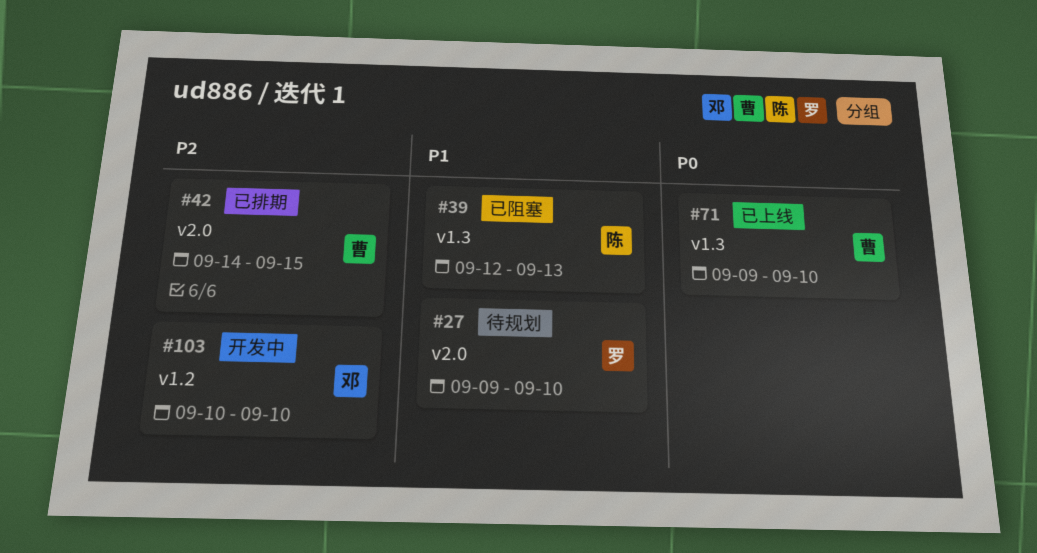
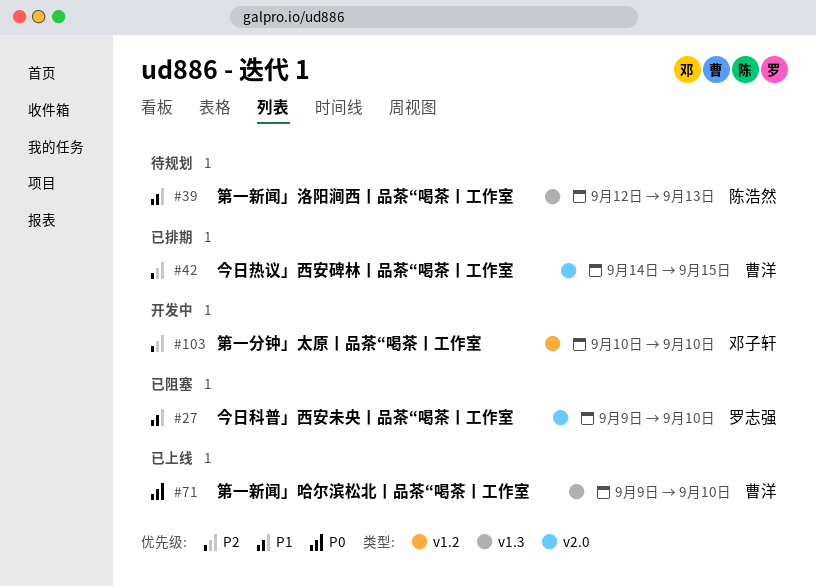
#27, status: 待规划 -> 已阻塞
#39, status: 已阻塞 -> 待规划

